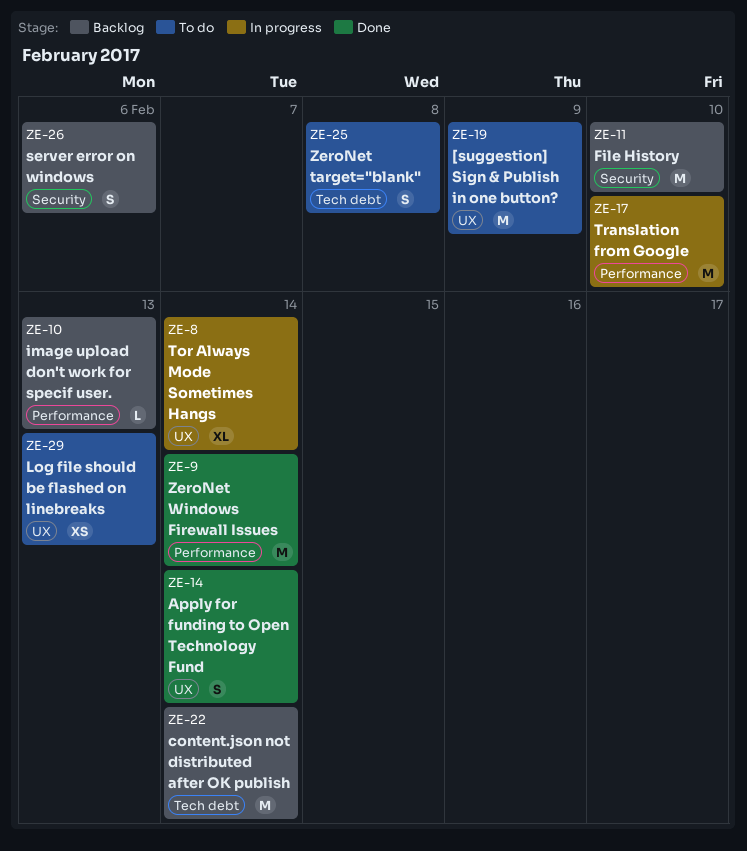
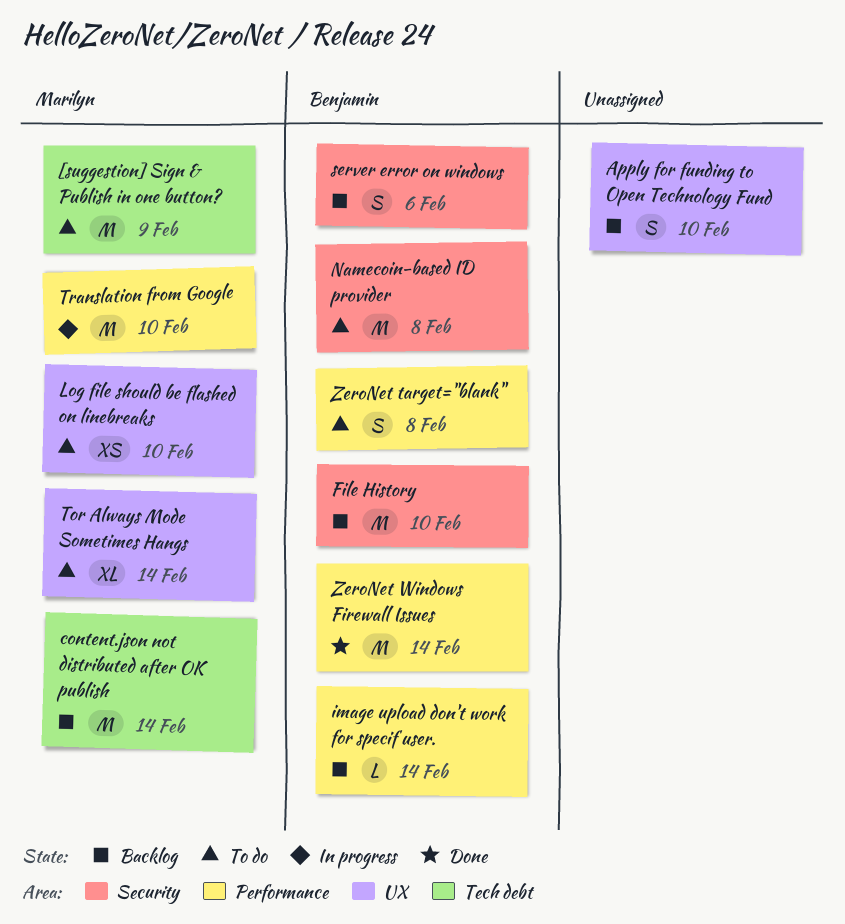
[suggestion] Sign & Publish in one button?, label: UX -> Tech debt
Apply for funding to Open Technology Fund, status: Done -> Backlog
Apply for funding to Open Technology Fund, due: Feb 14 -> Feb 10
image upload don't work for specif user., due: Feb 13 -> Feb 14
Log file should be flashed on linebreaks, due: Feb 13 -> Feb 10
Namecoin-based ID provider: none -> present
Tor Always Mode Sometimes Hangs, status: In progress -> To do
ZeroNet target="blank", label: Tech debt -> Performance

